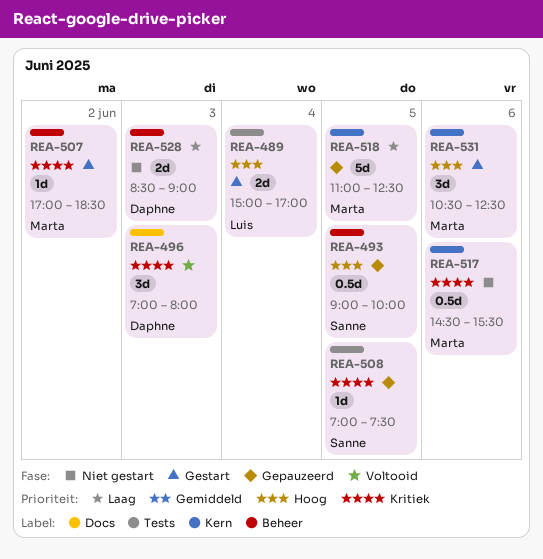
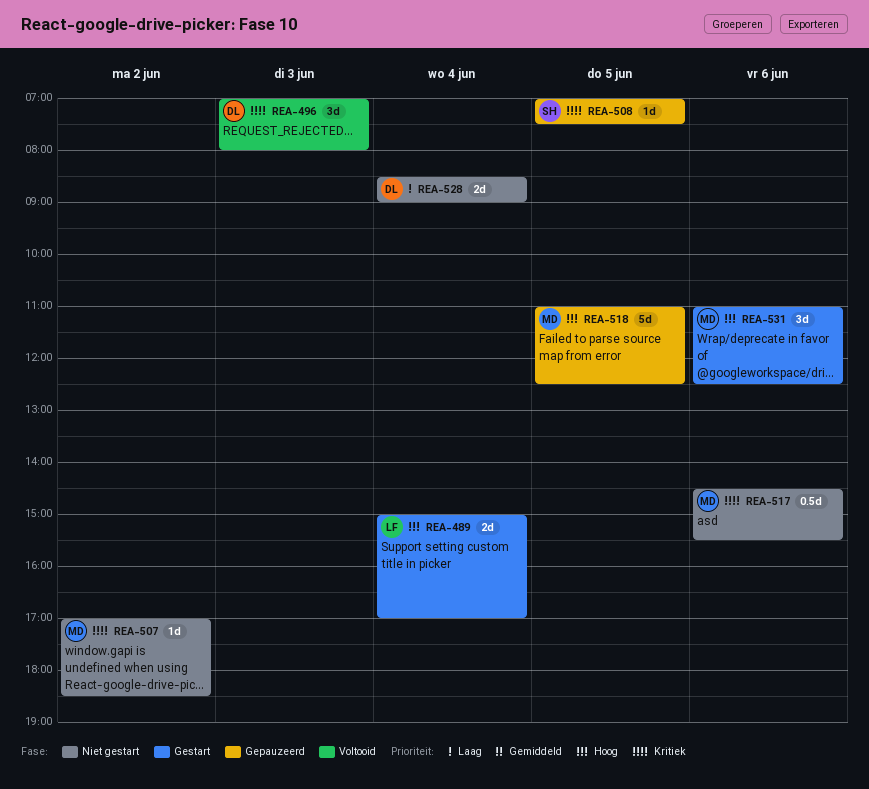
REA-493: present -> none
REA-507, status: Gestart -> Niet gestart
REA-518, priority: Laag -> Hoog
REA-528, day: Jun 3 -> Jun 4
REA-531, begins: 10:30 -> 11:00

